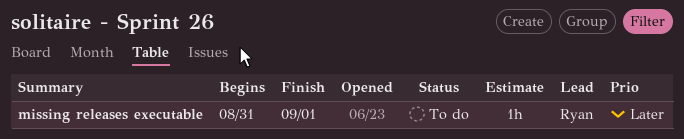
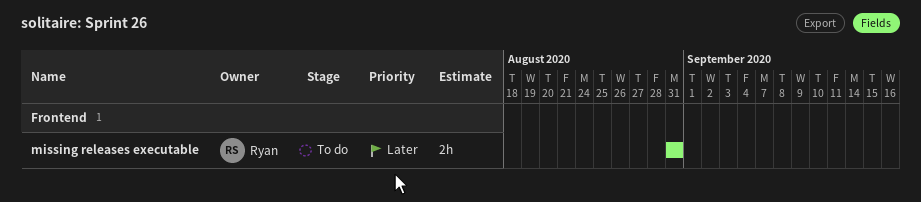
missing releases executable, estimate: 1h -> 2h
missing releases executable, due: Sep 1 -> Aug 31

